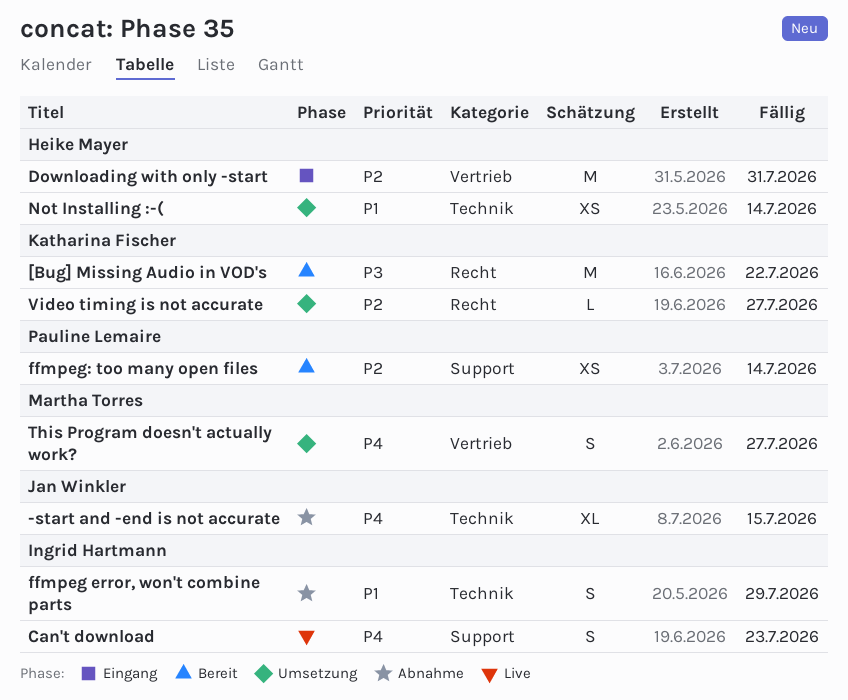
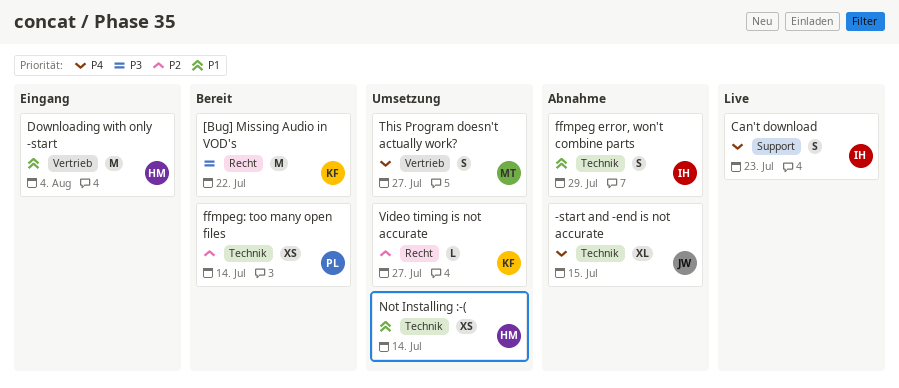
Downloading with only -start, priority: P2 -> P1
Downloading with only -start, due: Jul 31 -> Aug 4
ffmpeg: too many open files, label: Support -> Technik

